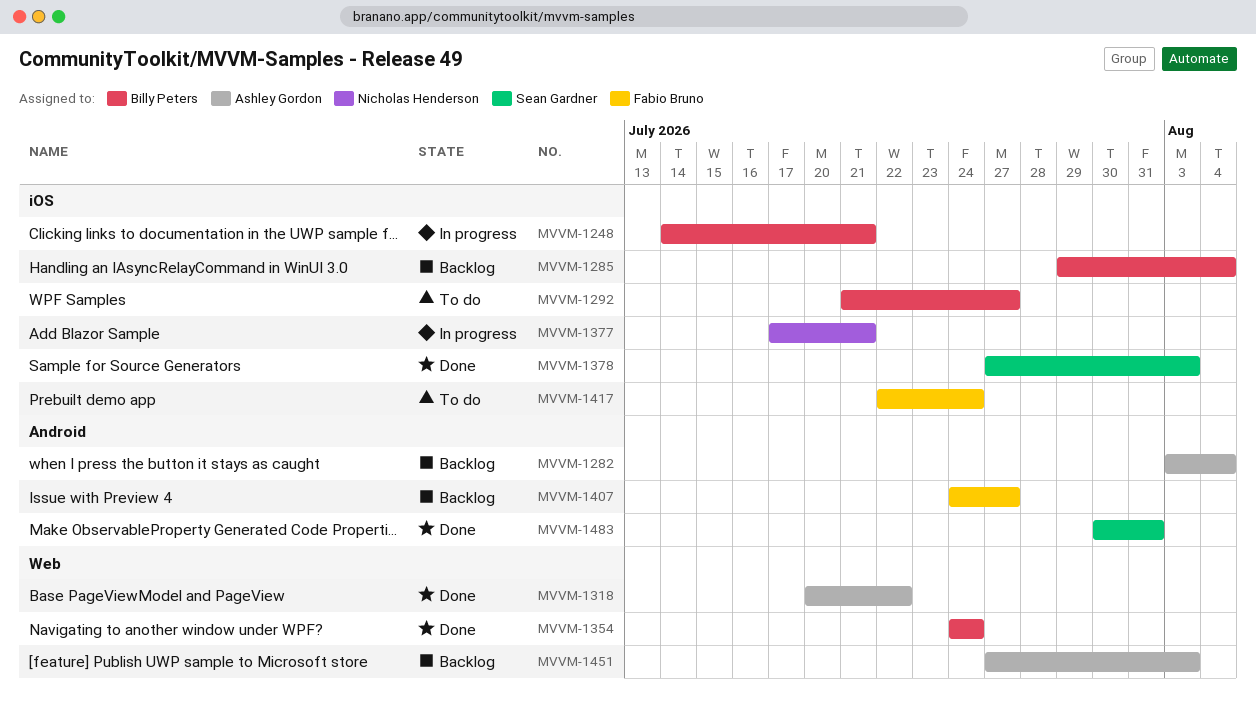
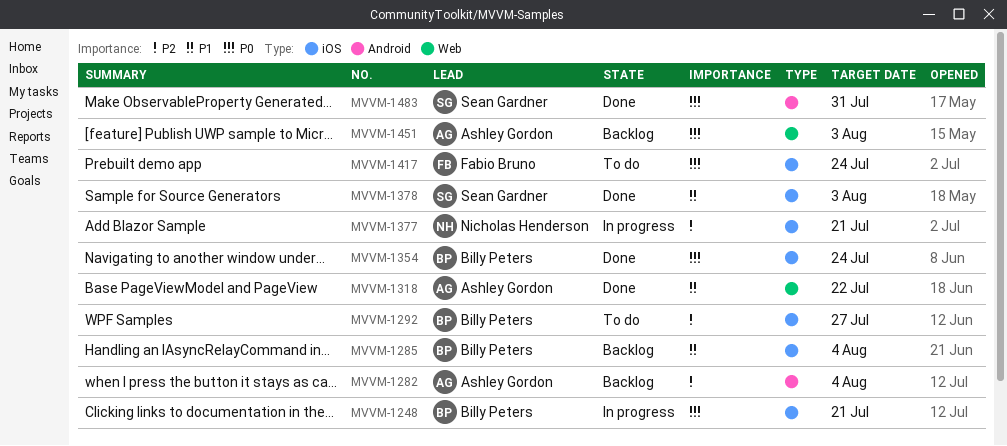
MVVM-1354, label: Web -> iOS
MVVM-1407: present -> none

